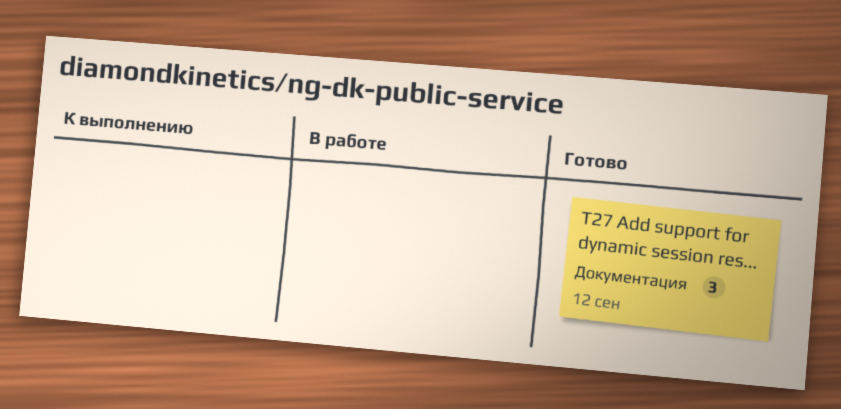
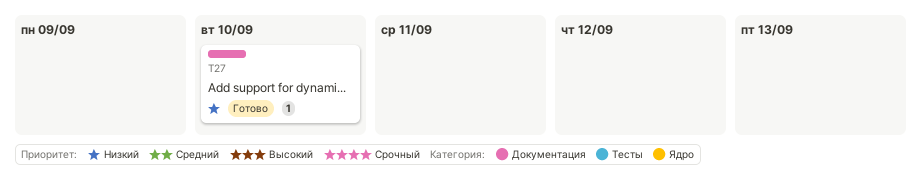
T27, estimate: 3 -> 1
T27, due: Sep 12 -> Sep 10

